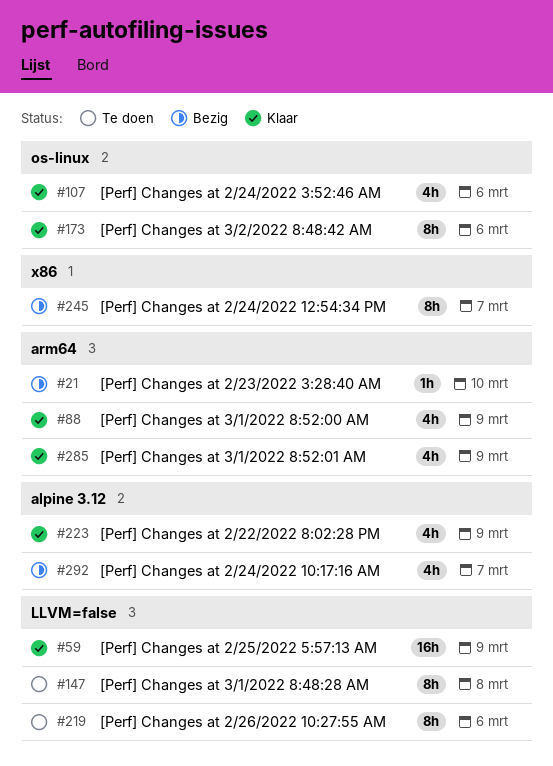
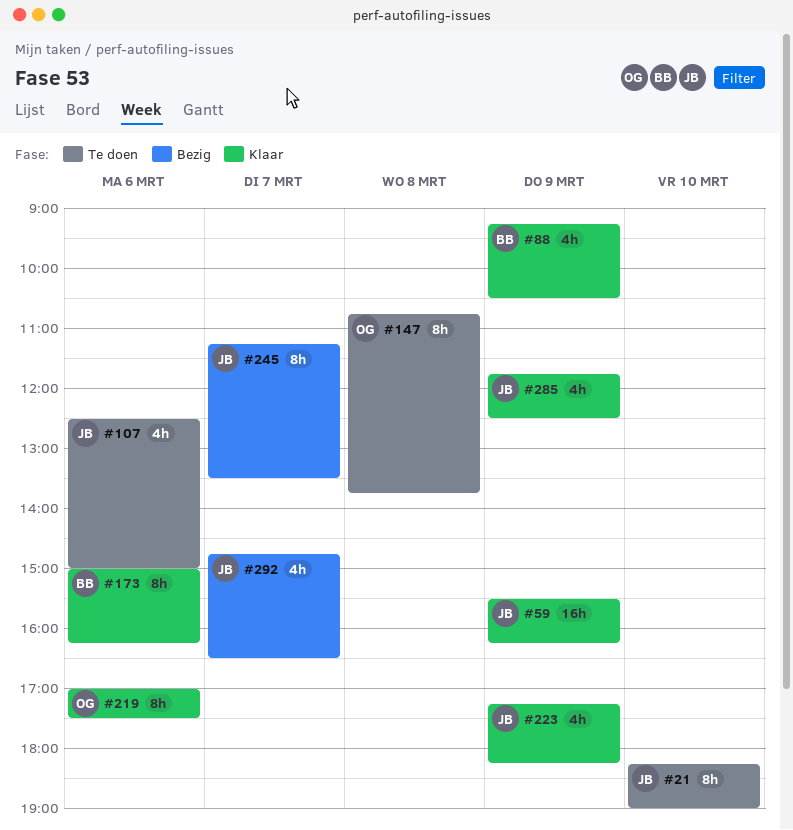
#21, status: Bezig -> Te doen
#21, estimate: 1h -> 8h
#107, status: Klaar -> Te doen
#219, status: Te doen -> Klaar

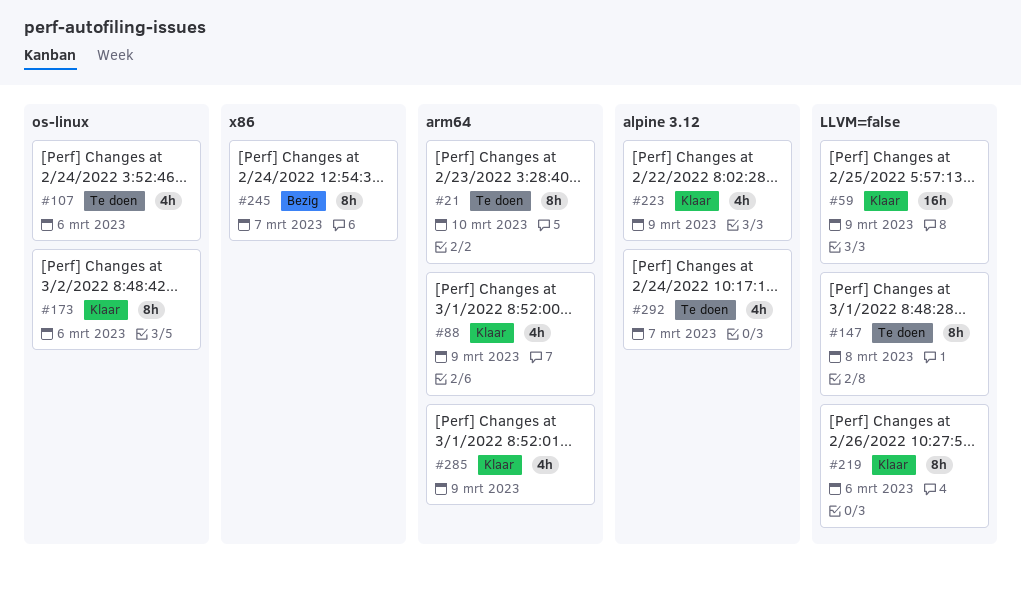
#292, status: Bezig -> Te doen

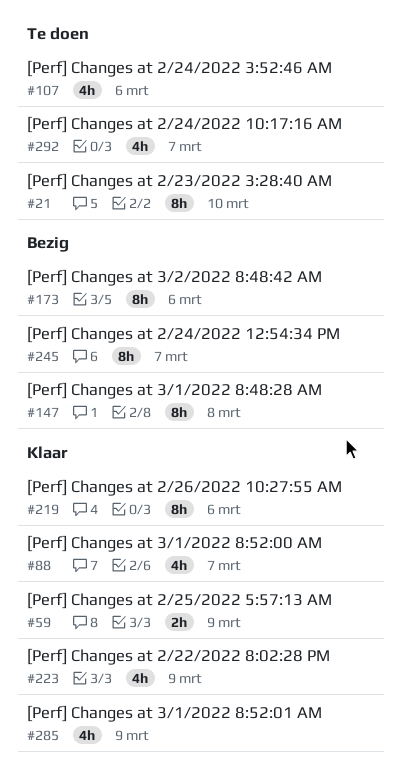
#59, estimate: 16h -> 2h
#88, day: Mar 9 -> Mar 7
#147, status: Te doen -> Bezig
#173, status: Klaar -> Bezig

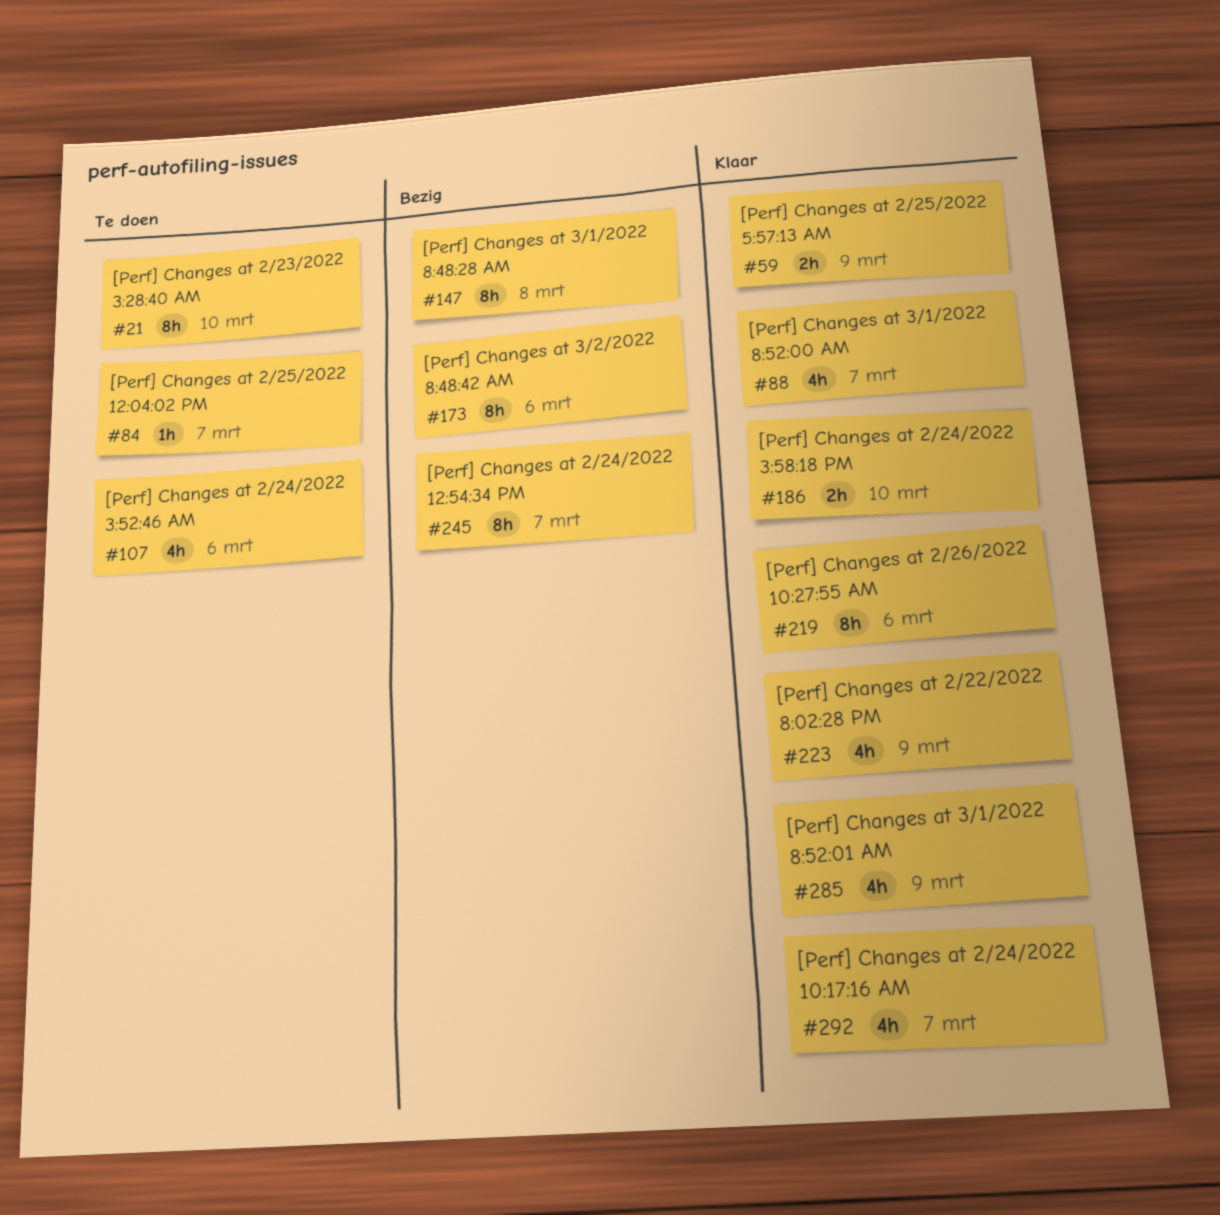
#84: none -> present
#186: none -> present
#292, status: Te doen -> Klaar

